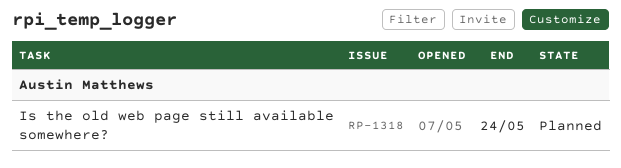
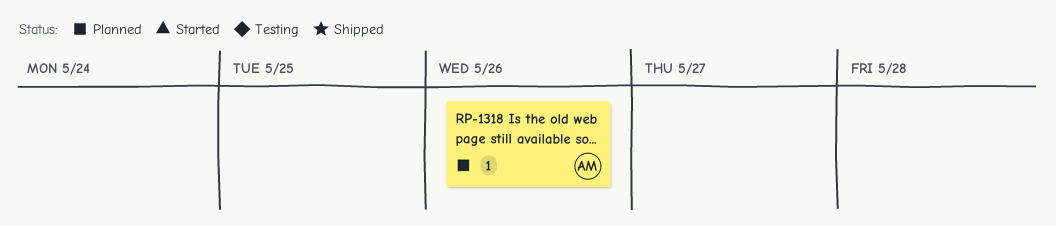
RP-1318, due: May 24 -> May 26

